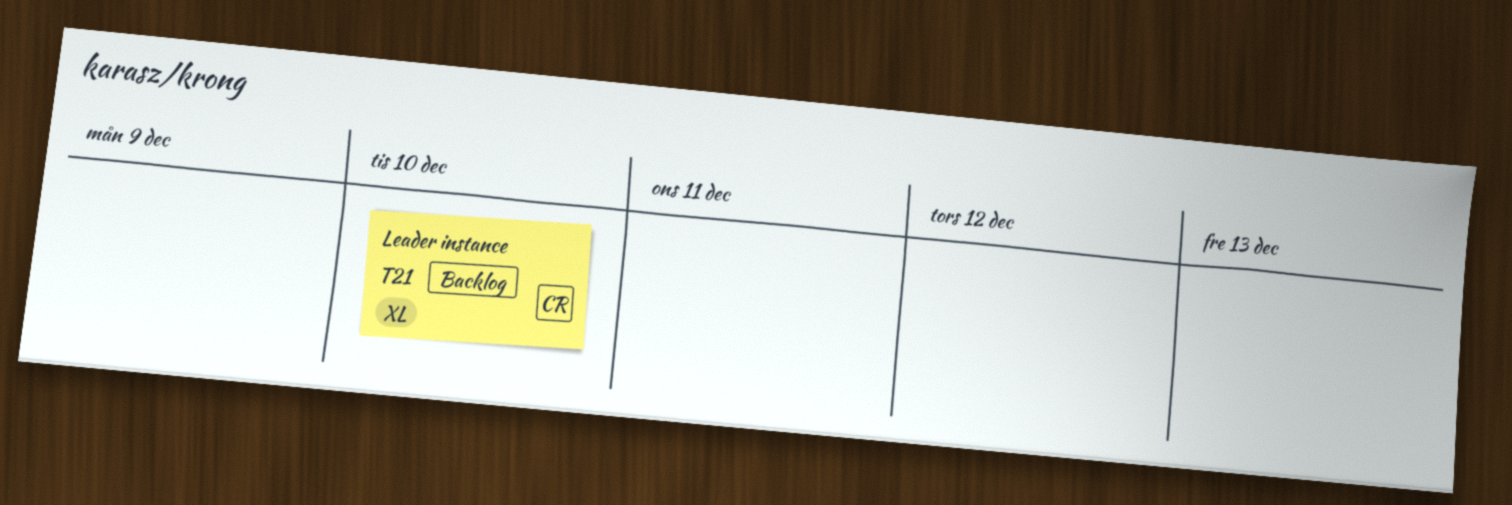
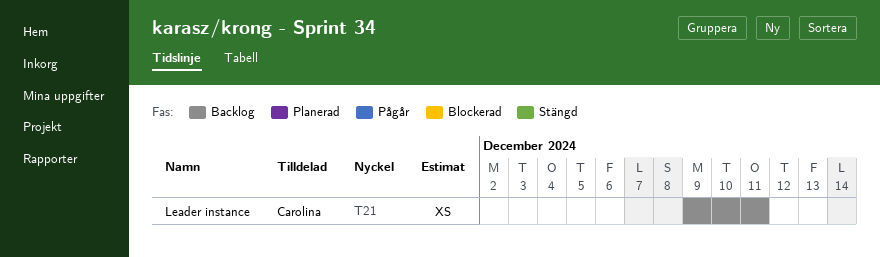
T21, estimate: XL -> XS
T21, due: Dec 10 -> Dec 11

